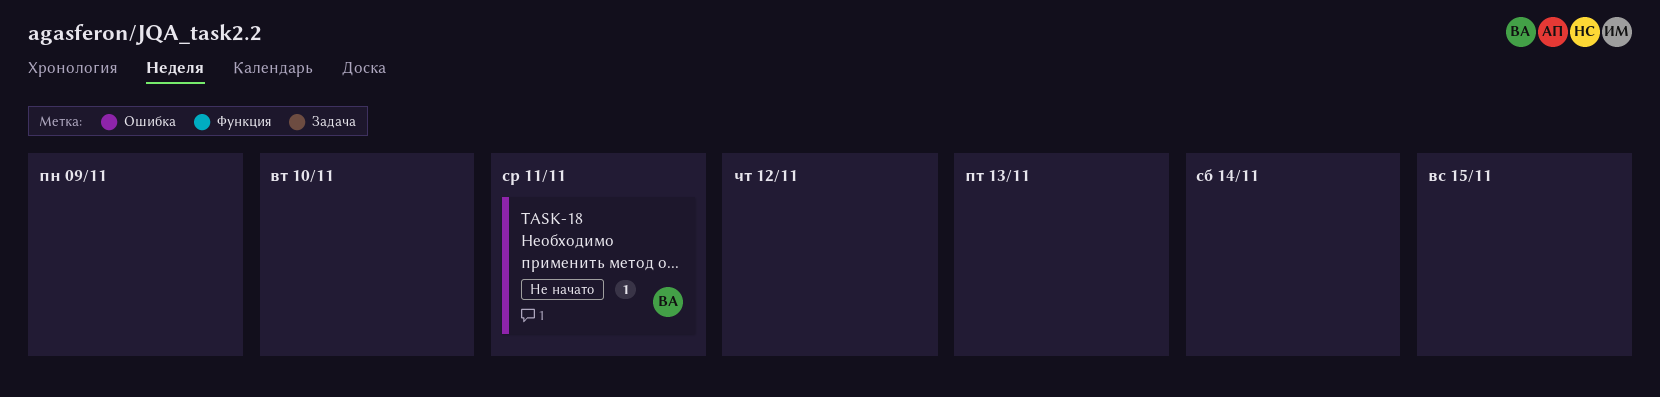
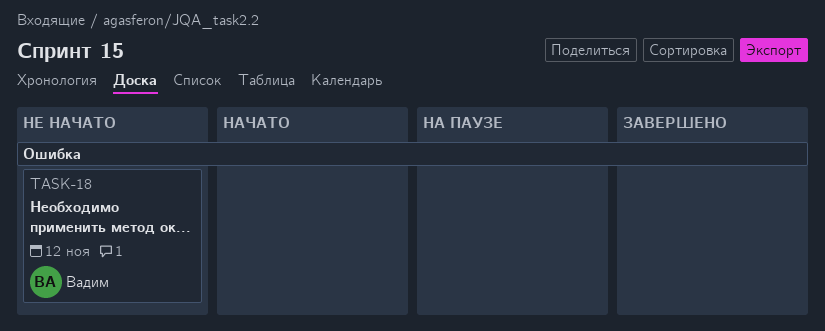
TASK-18, due: Nov 11 -> Nov 12

